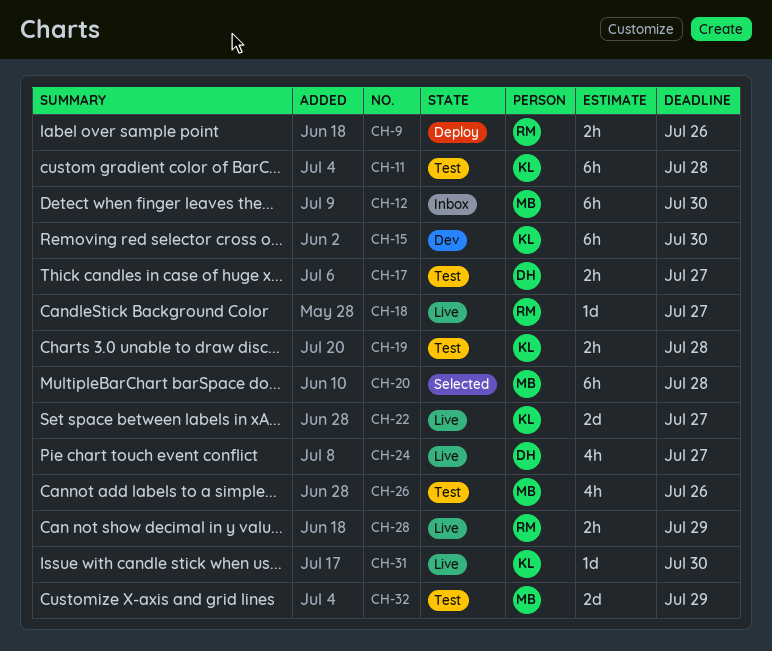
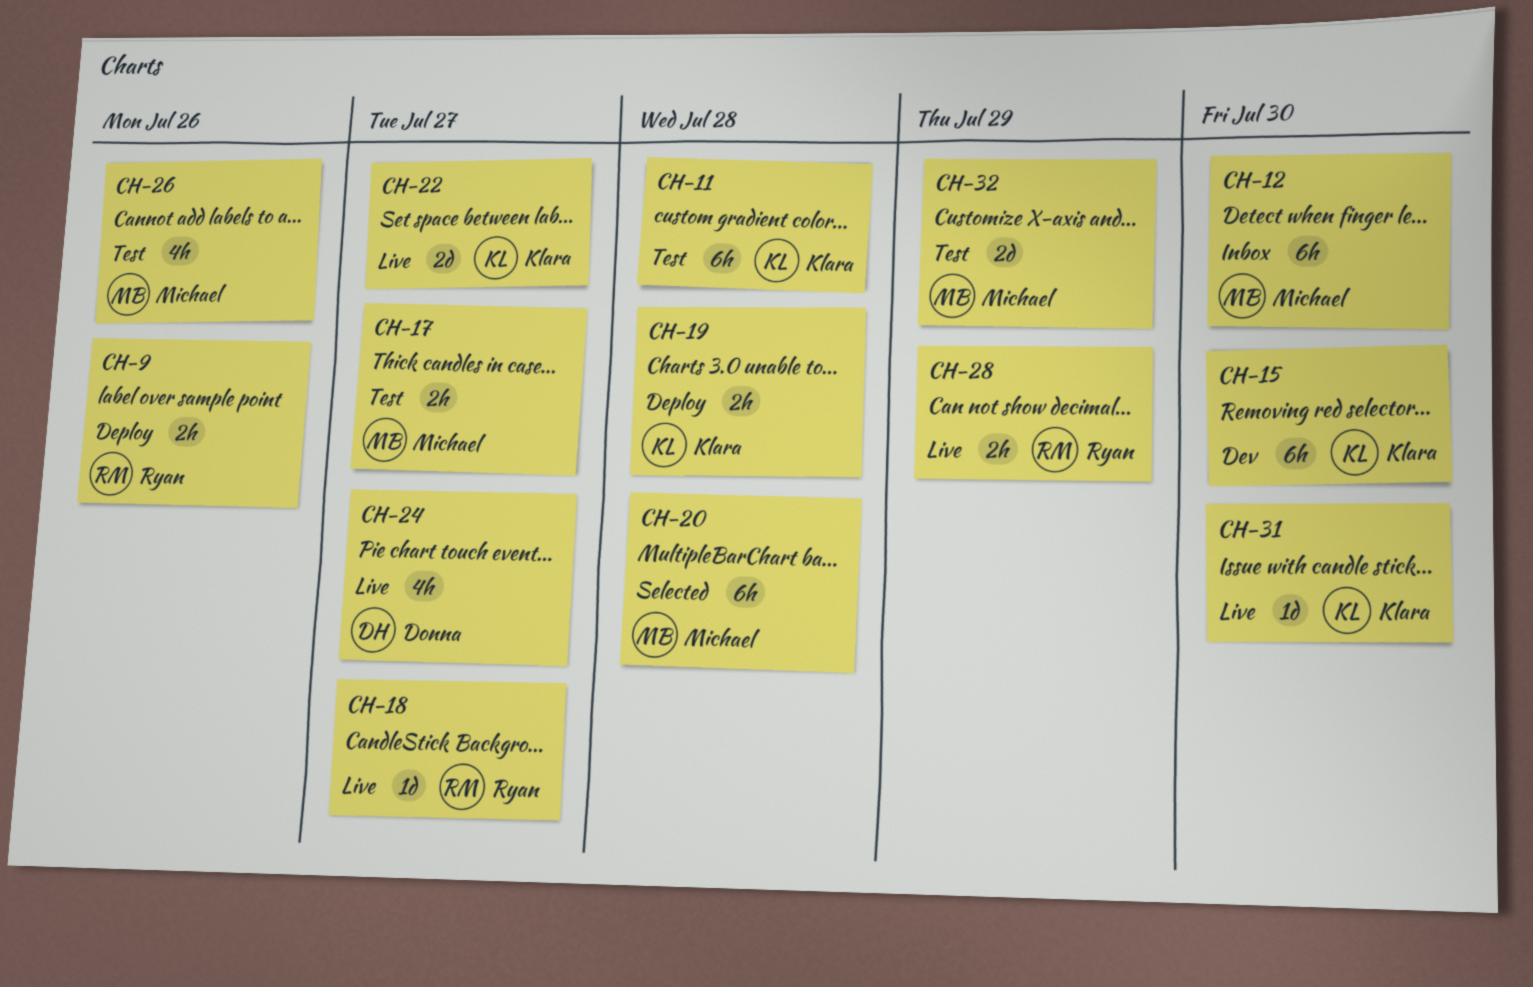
CH-17, owner: Donna -> Michael
CH-19, status: Test -> Deploy

